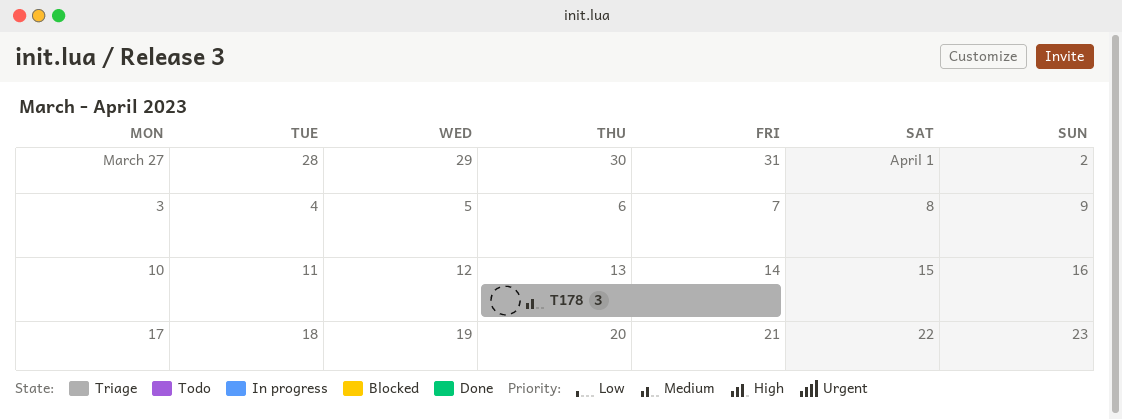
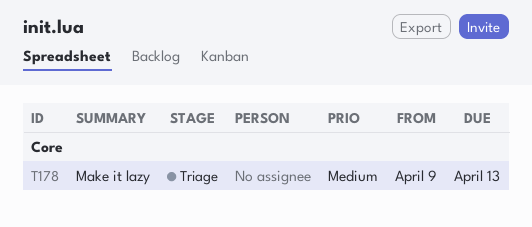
T178, start: Apr 13 -> Apr 9
T178, due: Apr 14 -> Apr 13

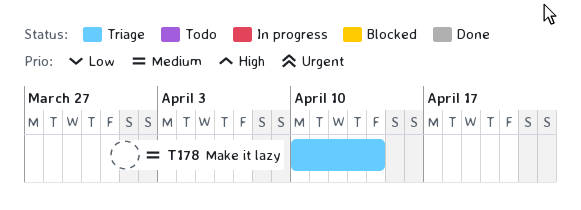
T178, start: Apr 9 -> Apr 10
T178, due: Apr 13 -> Apr 14

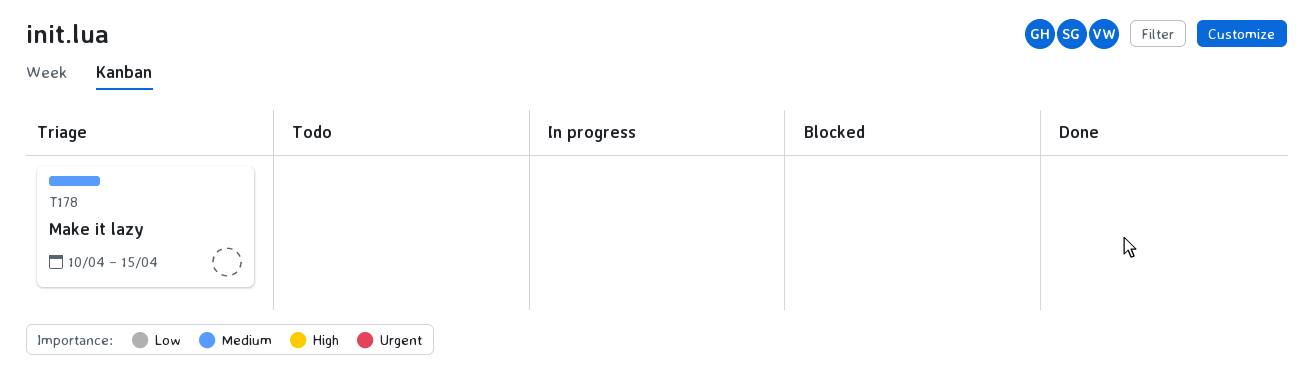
T178, due: Apr 14 -> Apr 15

